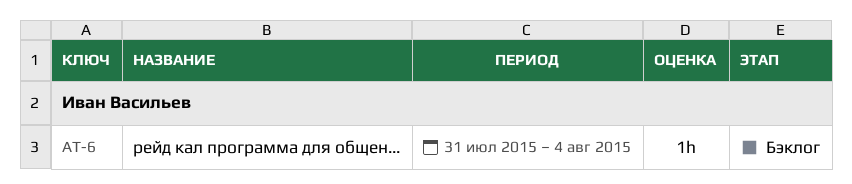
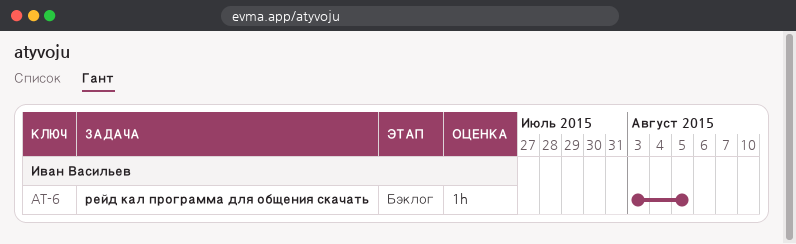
AT-6, start: Jul 31 -> Aug 3
AT-6, due: Aug 4 -> Aug 5

